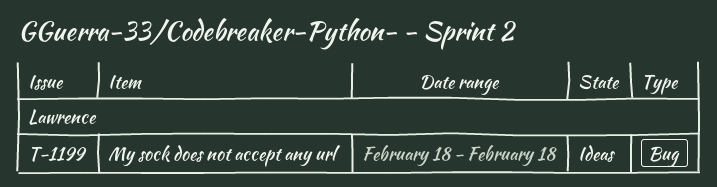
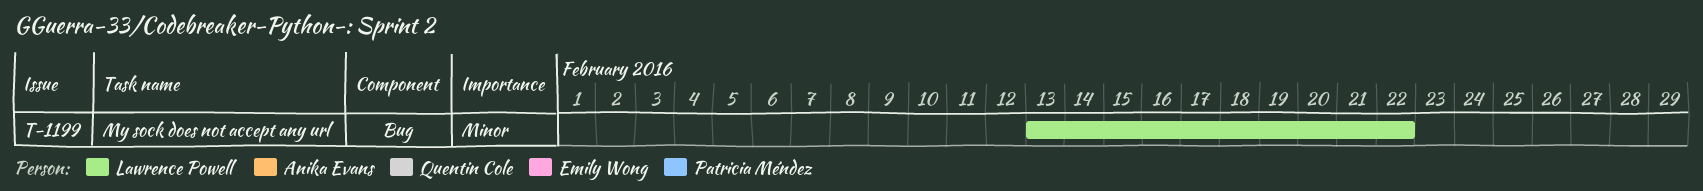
T-1199, start: Feb 18 -> Feb 13
T-1199, due: Feb 18 -> Feb 22

